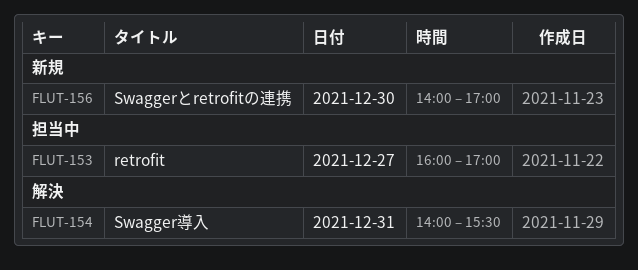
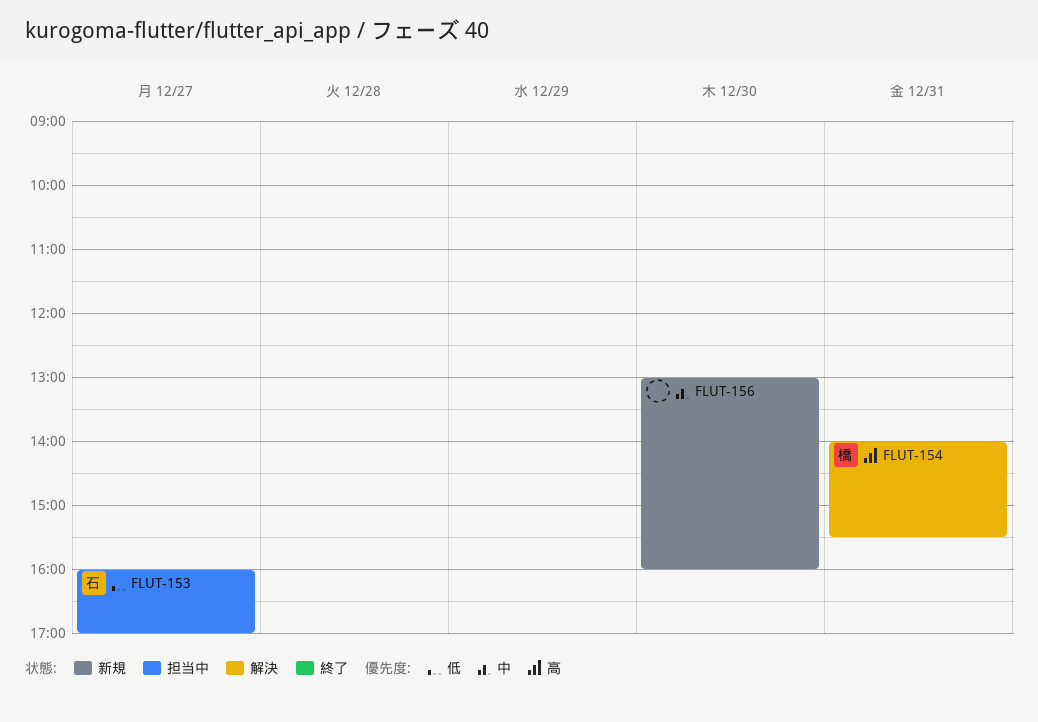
FLUT-156, begins: 14:00 -> 13:00
FLUT-156, ends: 17:00 -> 16:00

